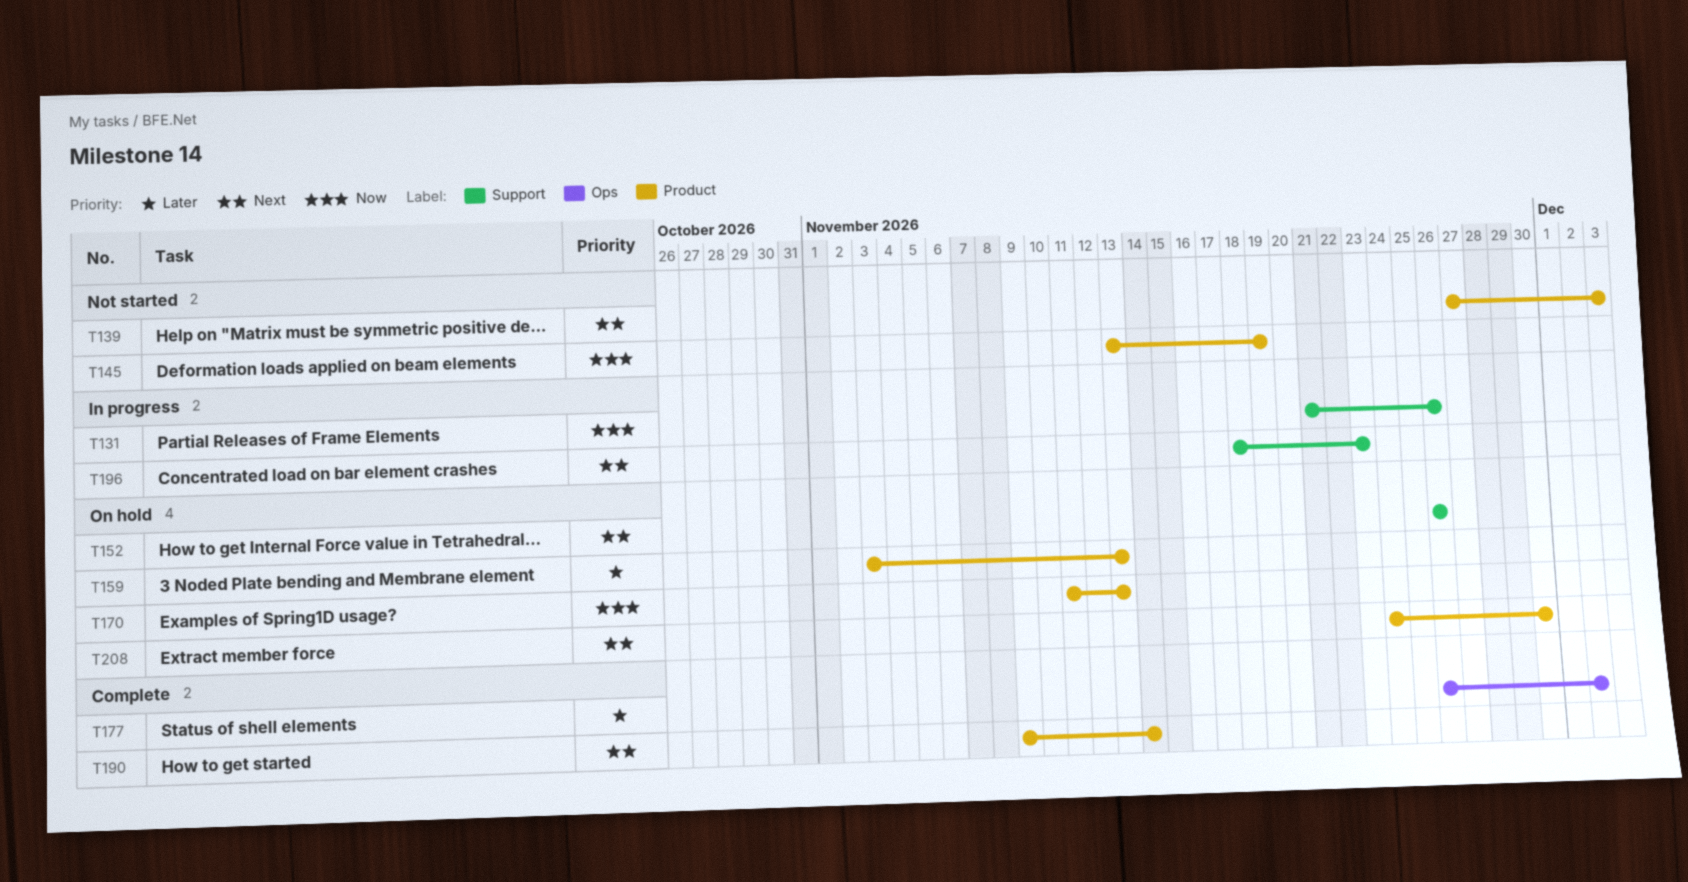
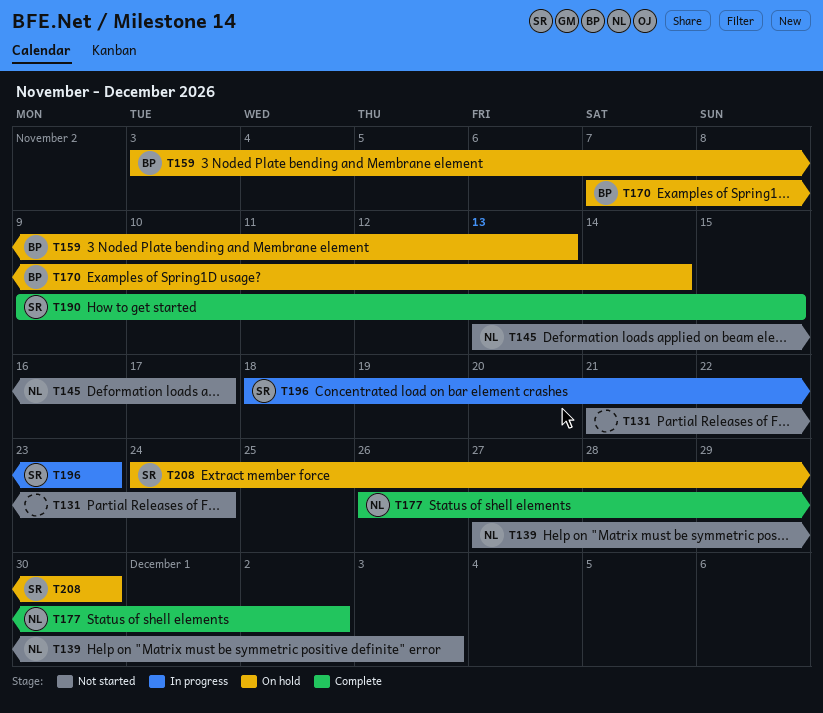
T131, status: In progress -> Not started
T131, due: Nov 26 -> Nov 24
T145, due: Nov 19 -> Nov 17
T152: present -> none
T170, start: Nov 11 -> Nov 7
T170, due: Nov 13 -> Nov 14
T190, due: Nov 14 -> Nov 15

